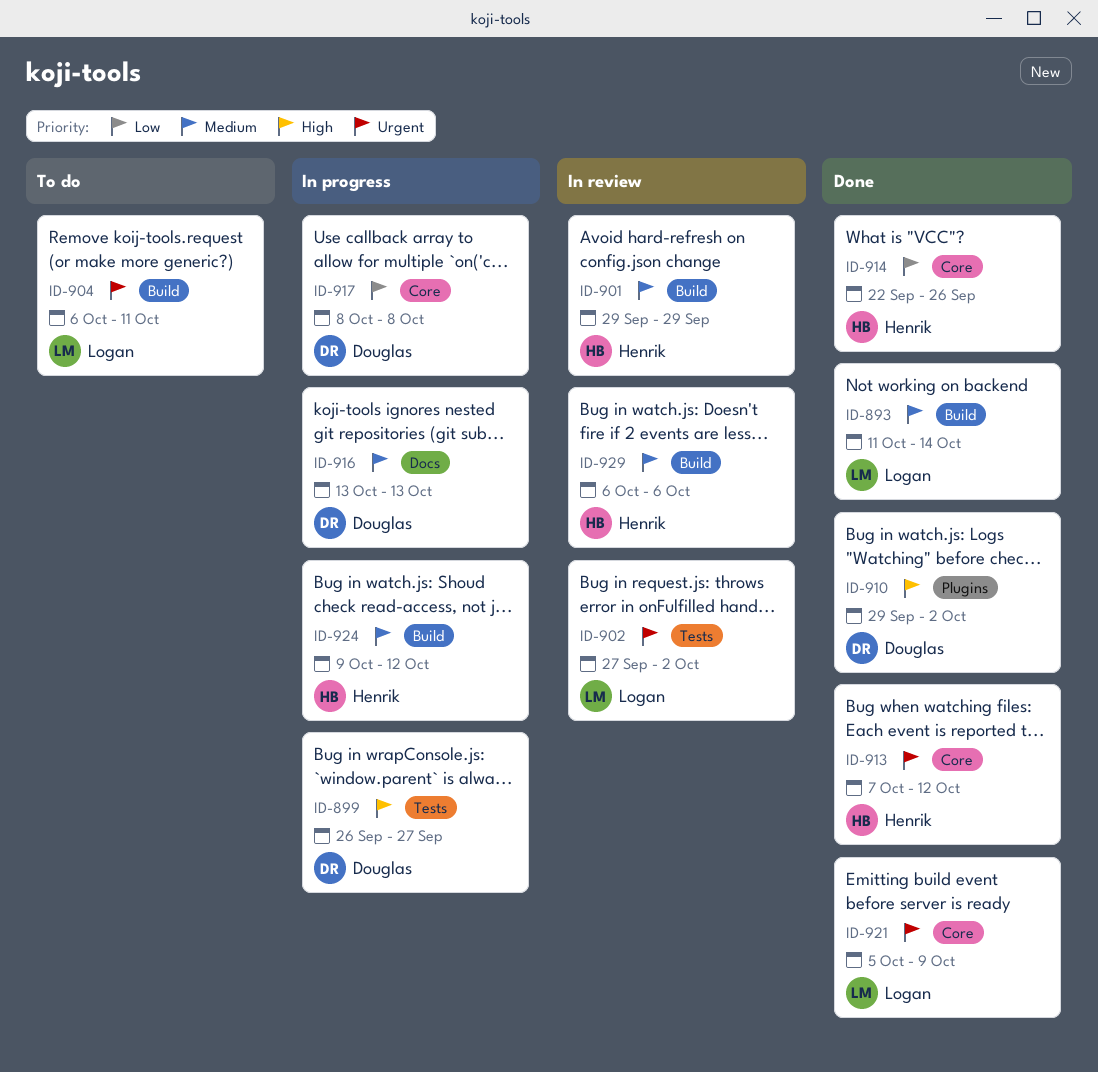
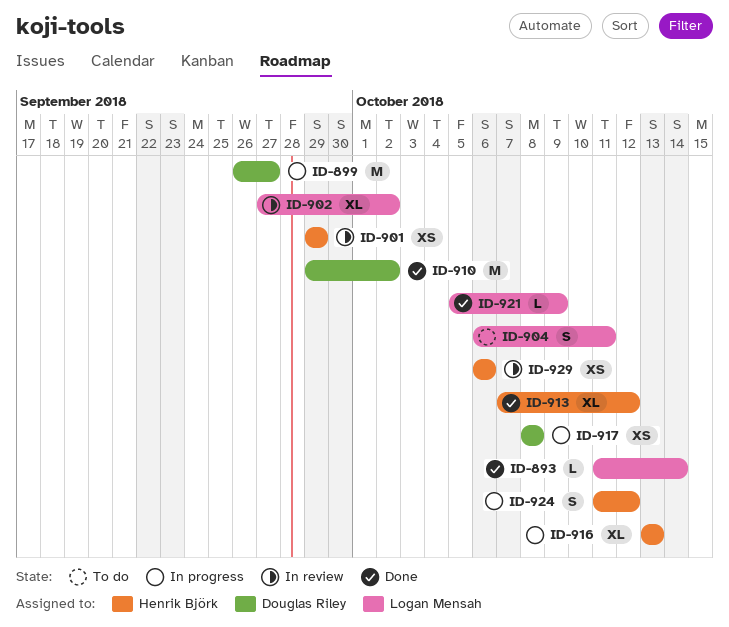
ID-914: present -> none
ID-916, owner: Douglas Riley -> Henrik Björk
ID-924, start: Oct 9 -> Oct 11

